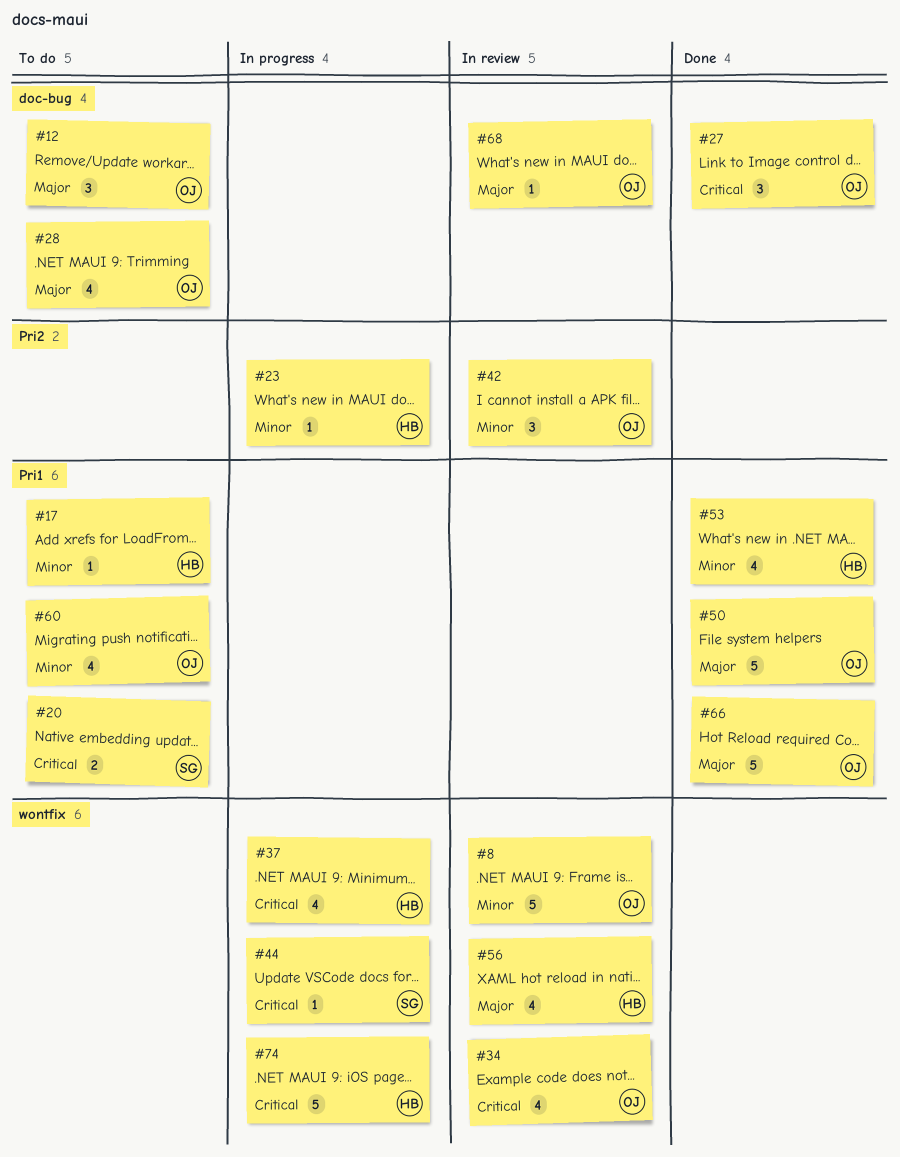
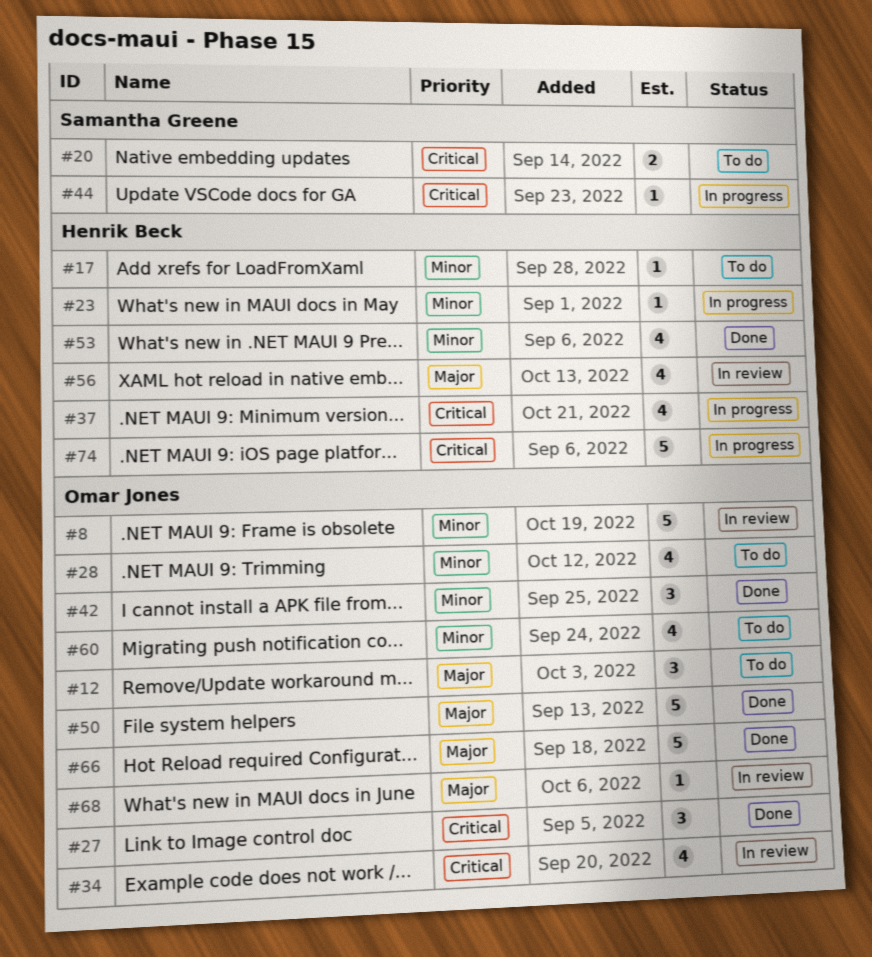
#28, priority: Major -> Minor
#42, status: In review -> Done

